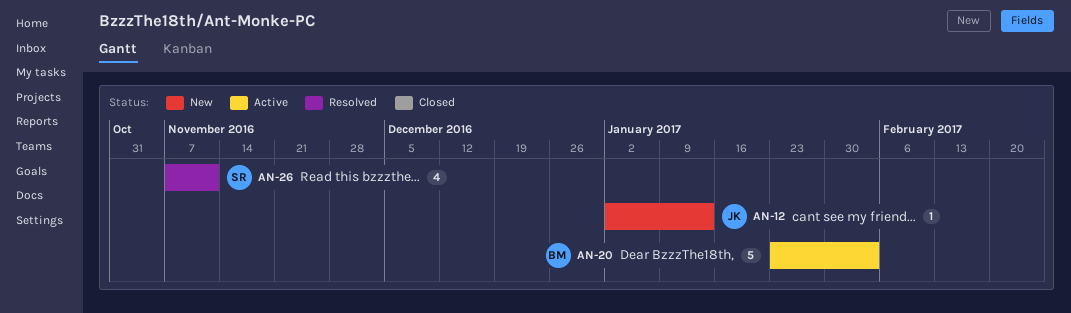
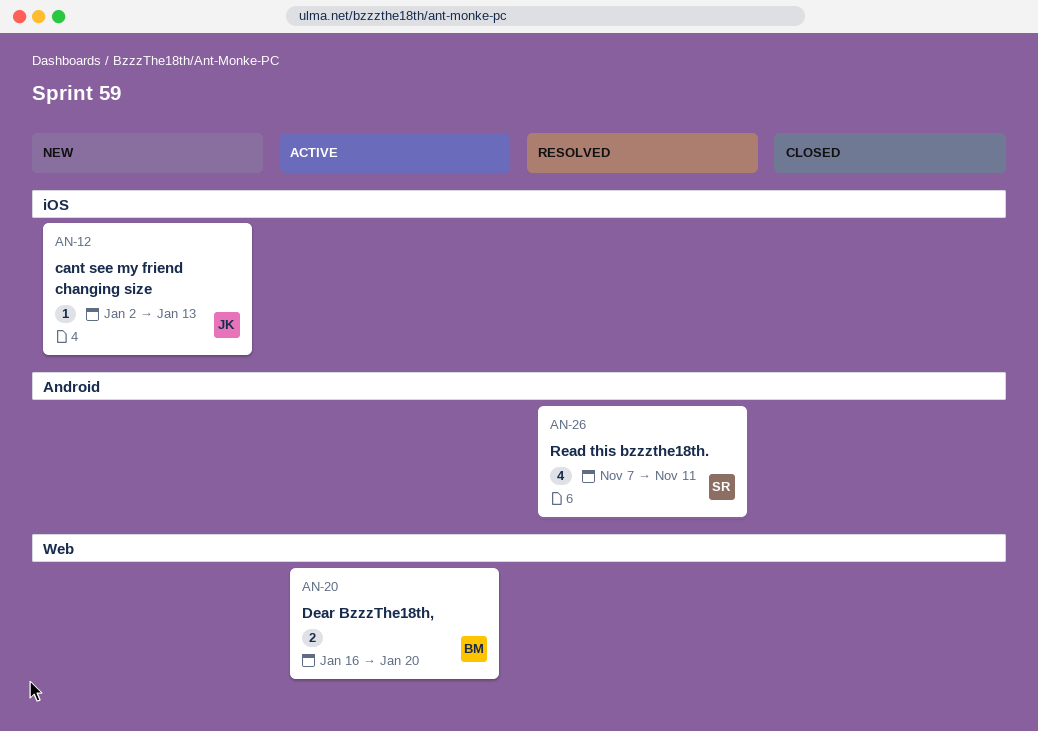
AN-20, estimate: 5 -> 2
AN-20, start: Jan 23 -> Jan 16
AN-20, due: Feb 3 -> Jan 20

